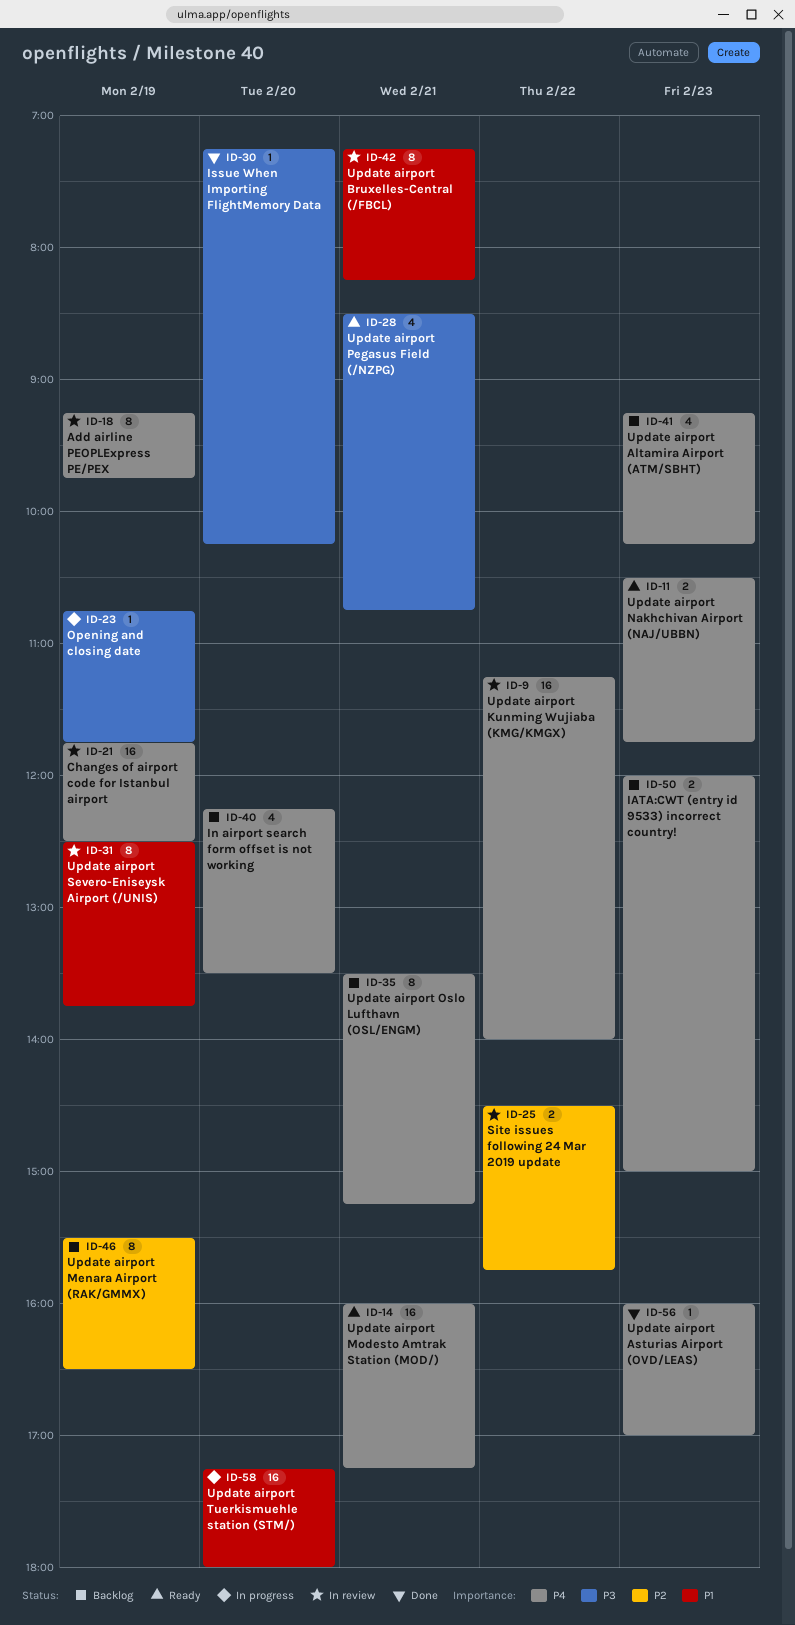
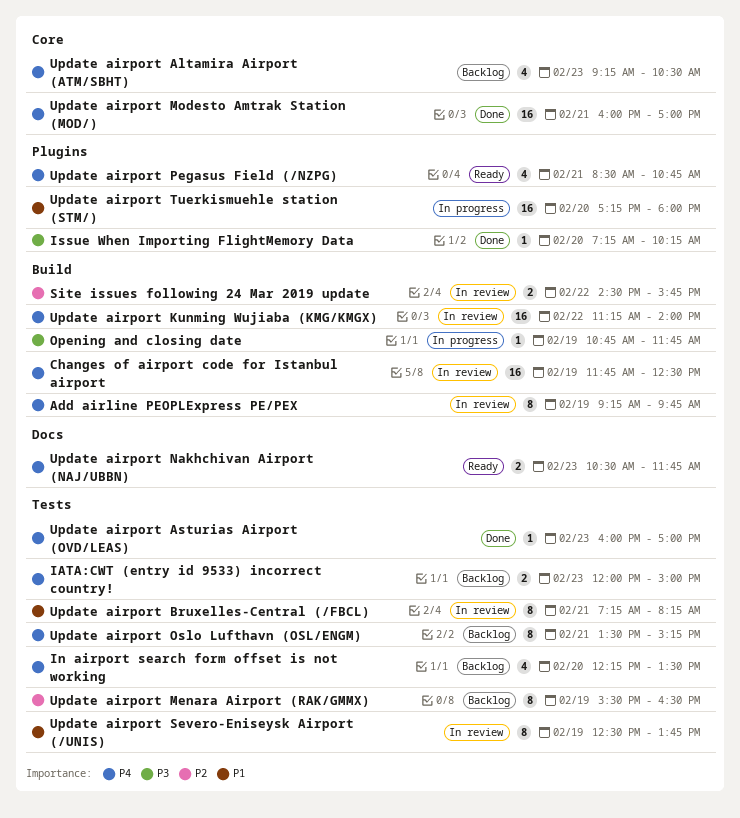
Update airport Altamira Airport (ATM/SBHT), ends: 10:15 -> 10:30
Update airport Modesto Amtrak Station (MOD/), status: Ready -> Done
Update airport Modesto Amtrak Station (MOD/), ends: 17:15 -> 17:00
Update airport Pegasus Field (/NZPG), priority: P3 -> P4

